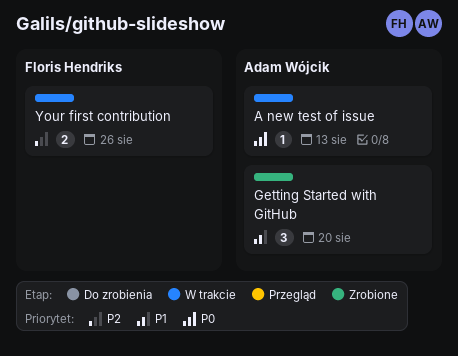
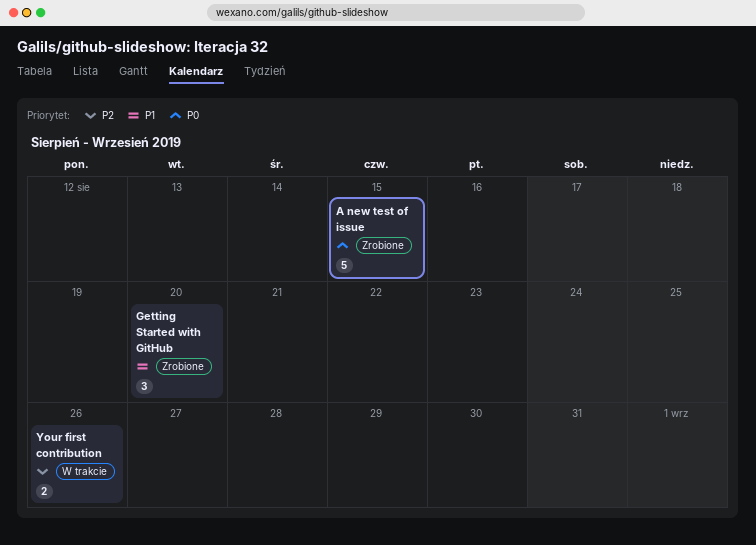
A new test of issue, status: W trakcie -> Zrobione
A new test of issue, estimate: 1 -> 5
A new test of issue, due: Aug 13 -> Aug 15

